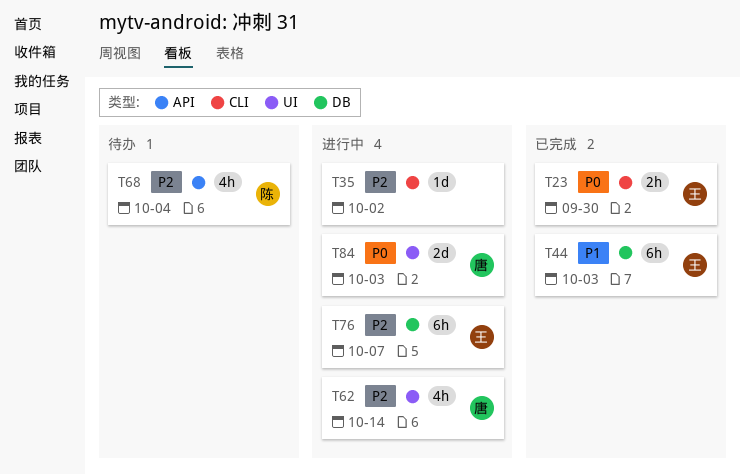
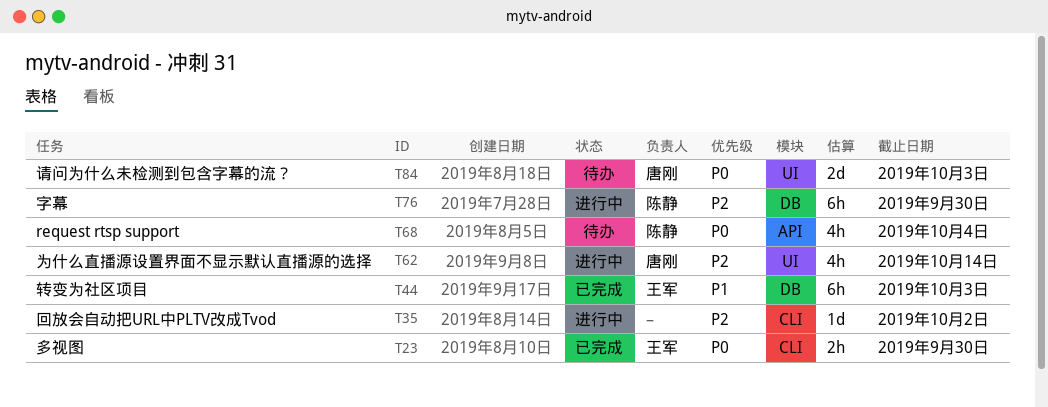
T68, priority: P2 -> P0
T76, owner: 王军 -> 陈静
T76, due: Oct 7 -> Sep 30
T84, status: 进行中 -> 待办

